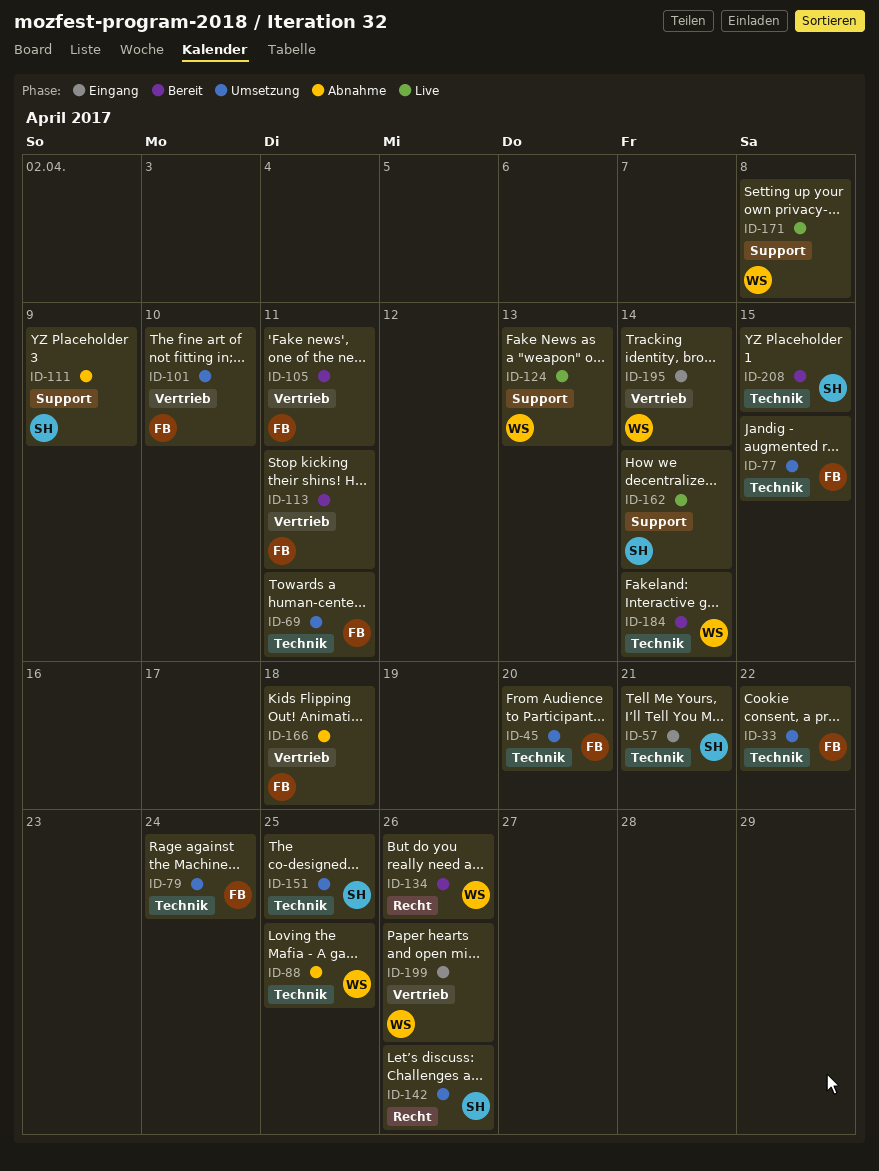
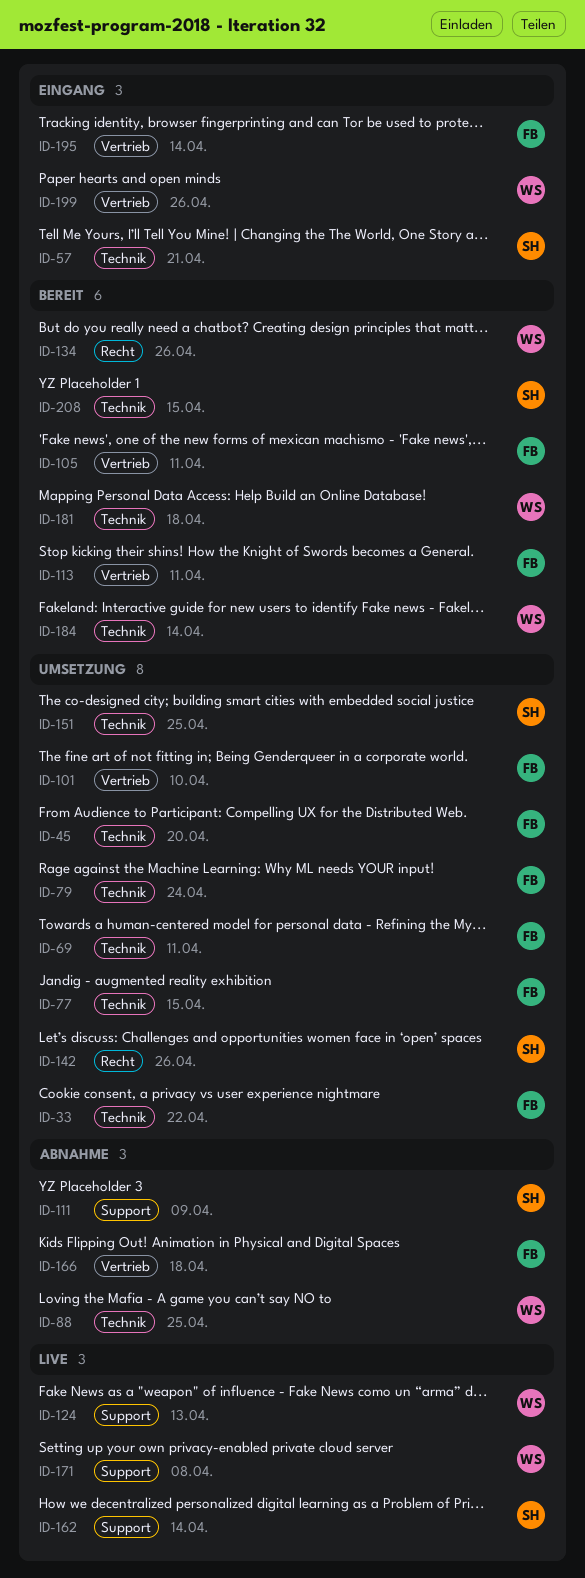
ID-181: none -> present
ID-195, owner: WS -> FB

